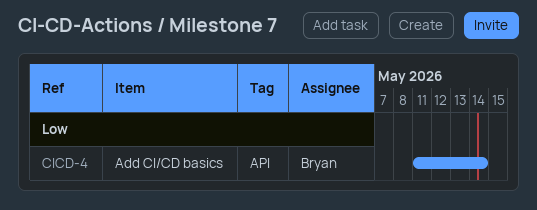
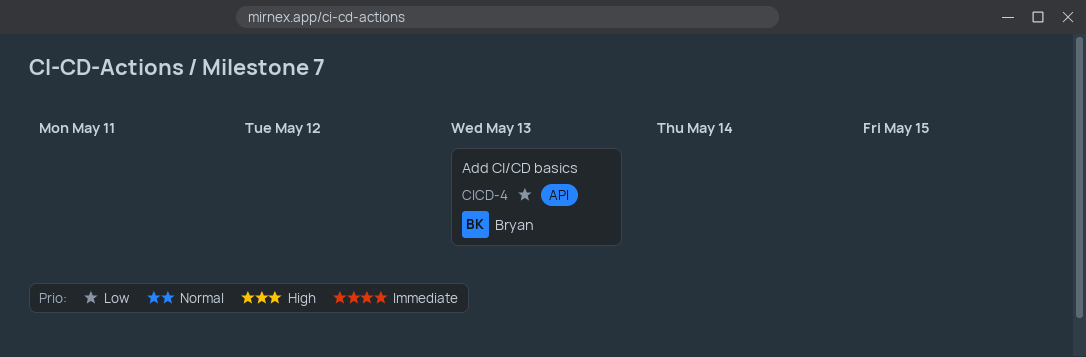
CICD-4, due: May 14 -> May 13

